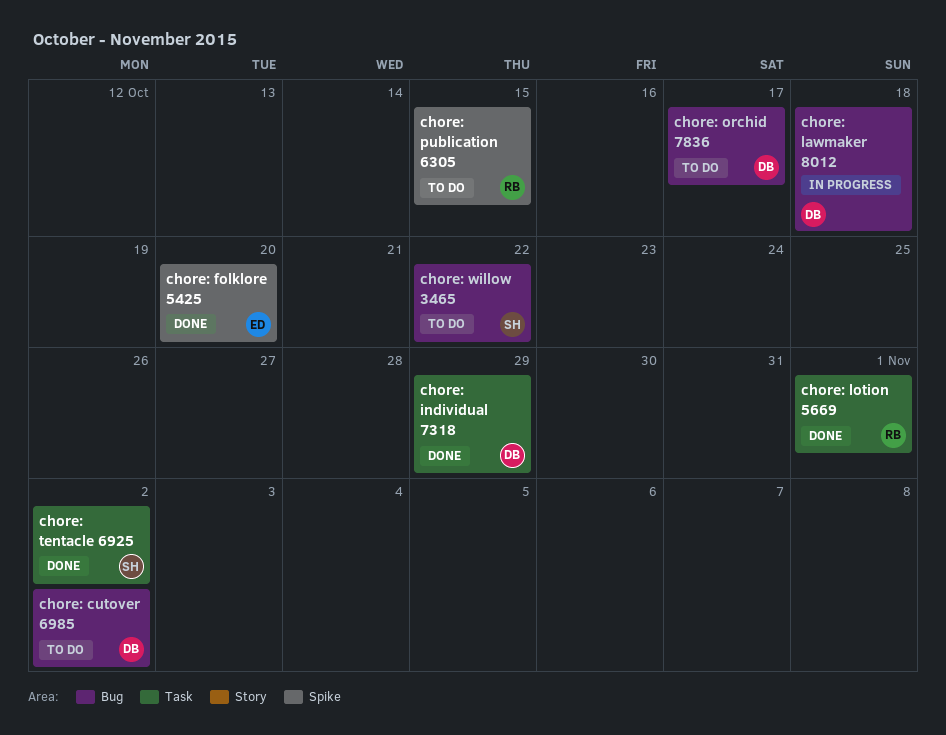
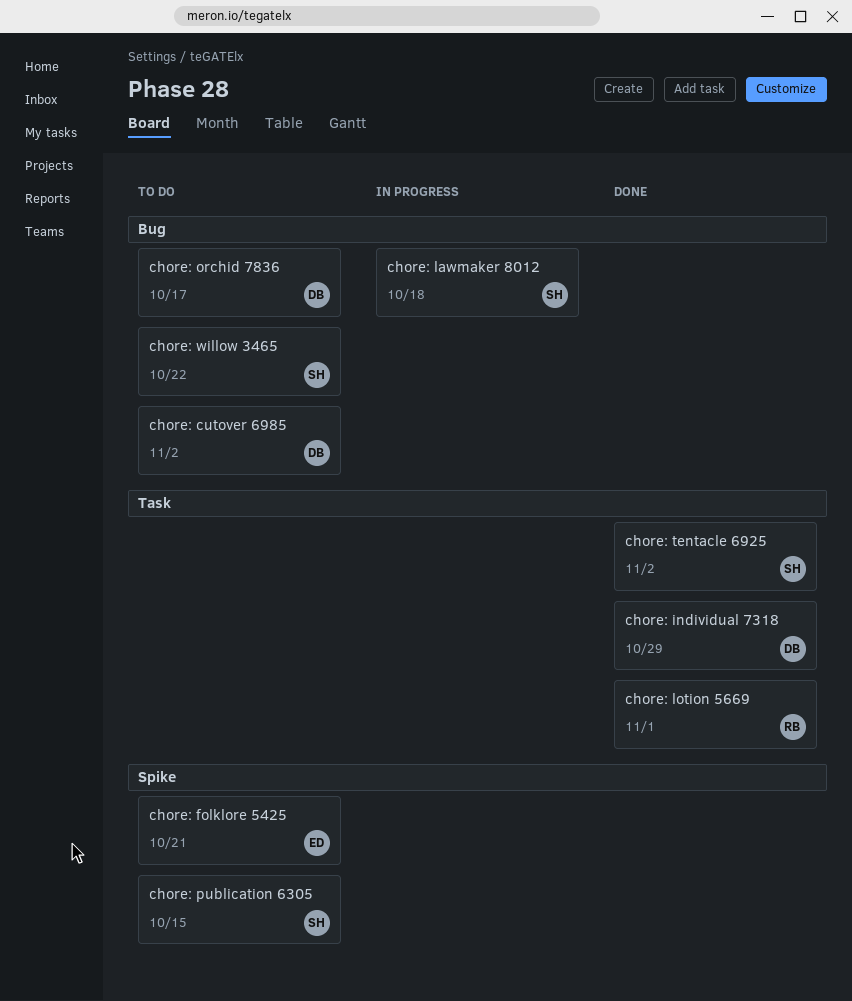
chore: folklore 5425, status: Done -> To do
chore: folklore 5425, due: Oct 20 -> Oct 21
chore: lawmaker 8012, owner: DB -> SH
chore: publication 6305, owner: RB -> SH

